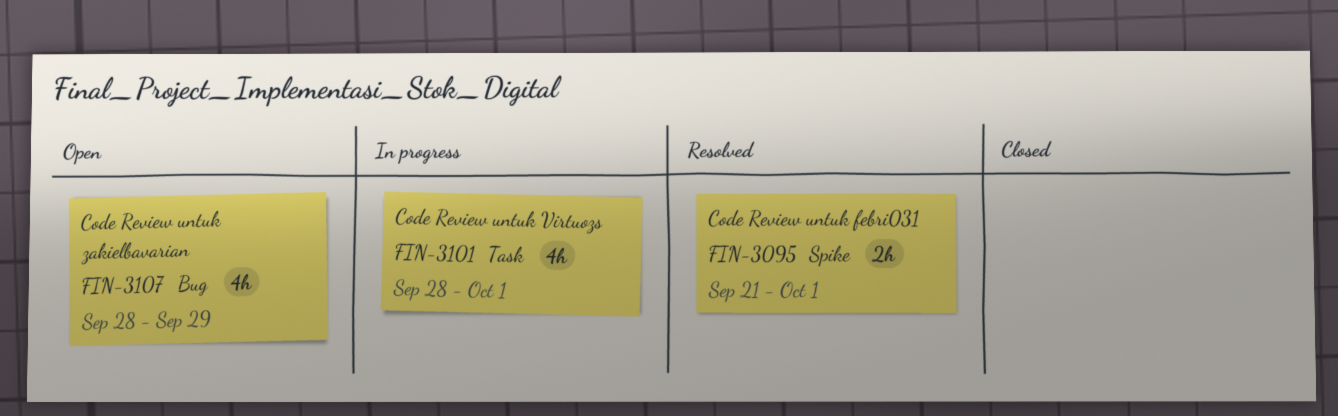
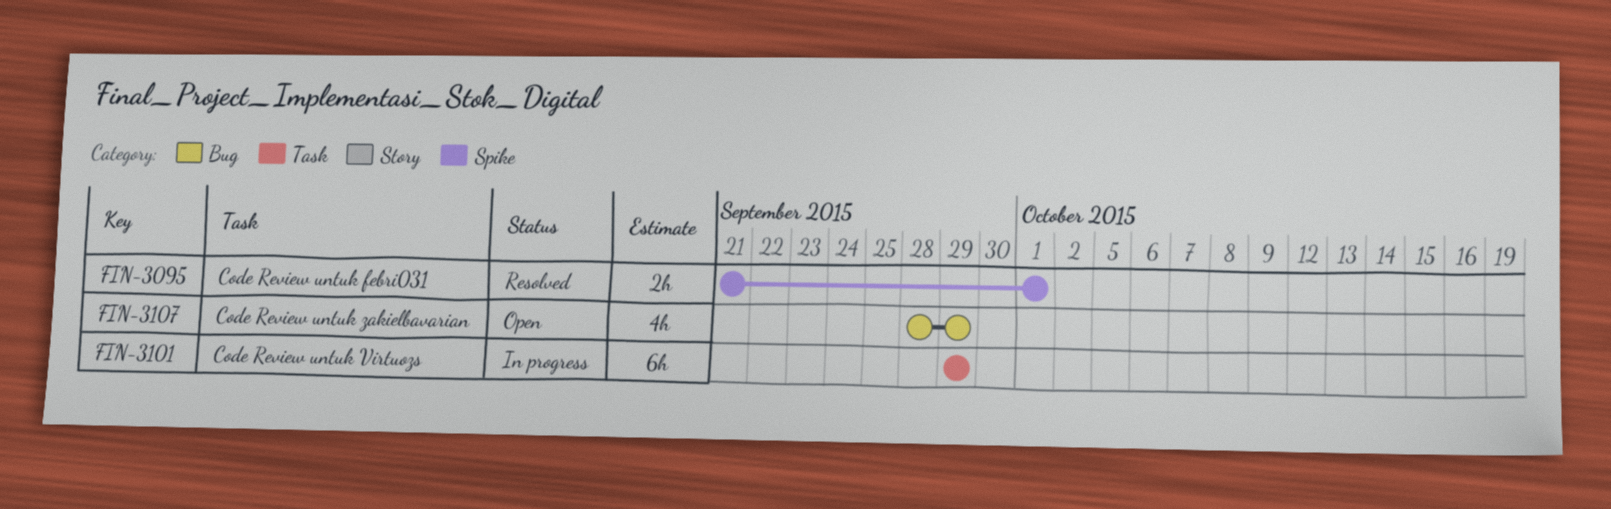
FIN-3101, estimate: 4h -> 6h
FIN-3101, start: Sep 28 -> Sep 29
FIN-3101, due: Oct 1 -> Sep 29

